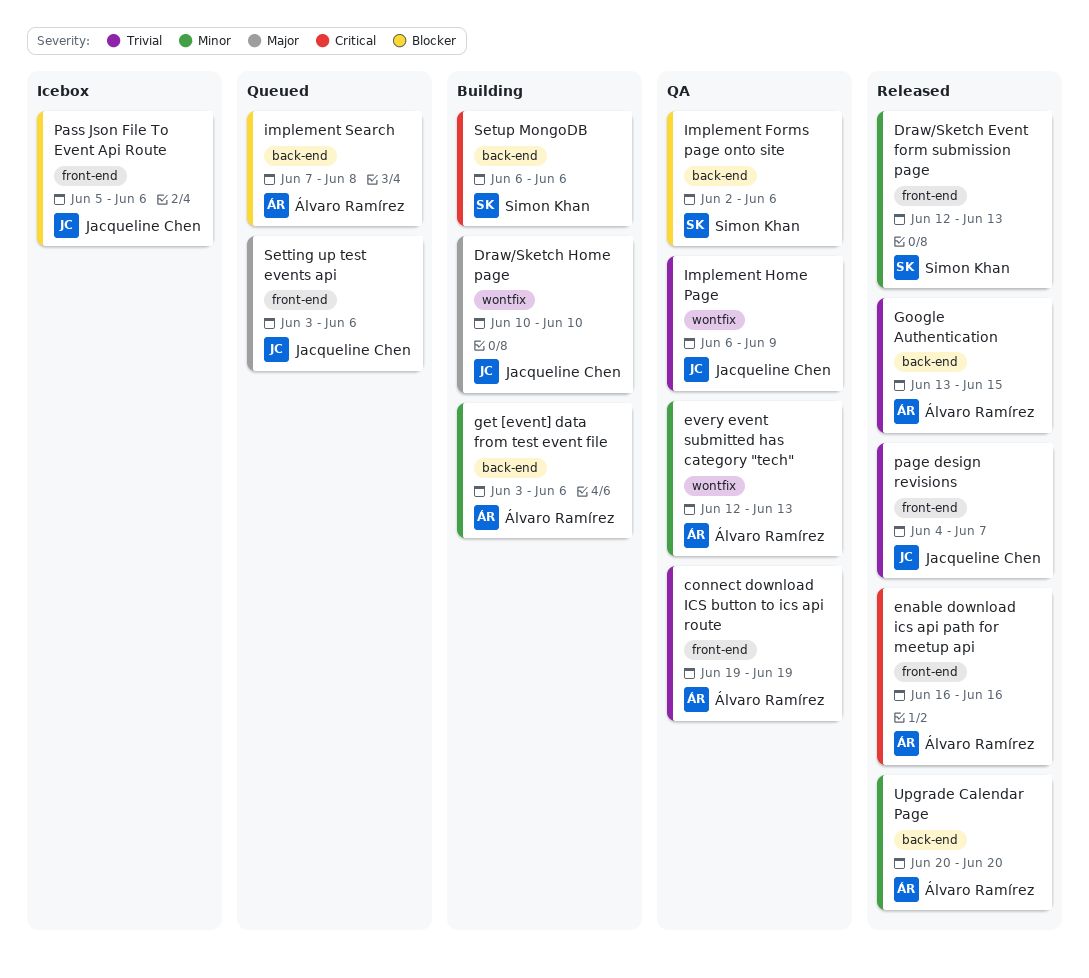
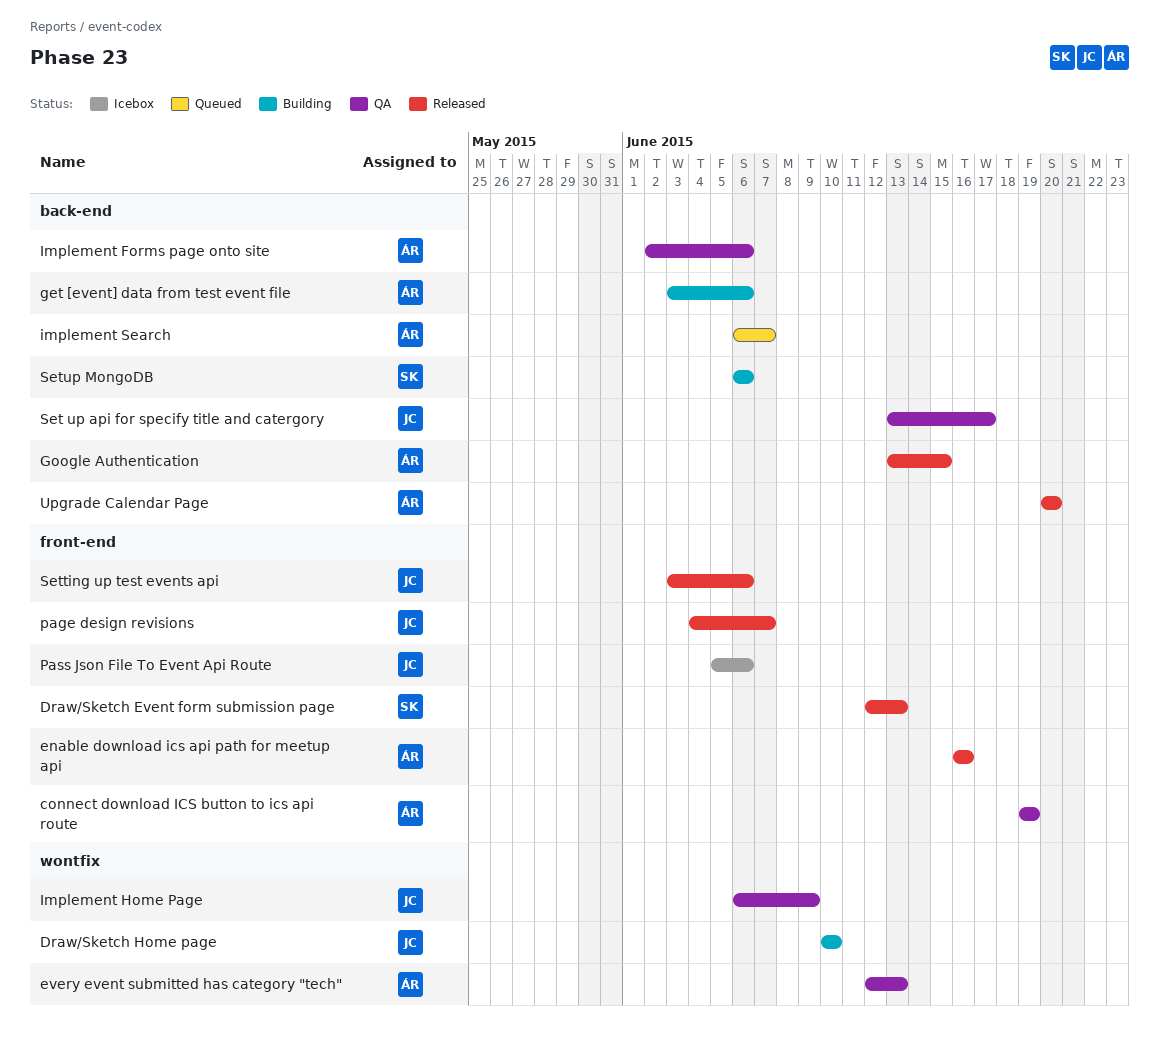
Implement Forms page onto site, owner: Simon Khan -> Álvaro Ramírez
implement Search, start: Jun 7 -> Jun 6
implement Search, due: Jun 8 -> Jun 7
Set up api for specify title and catergory: none -> present
Setting up test events api, status: Queued -> Released

